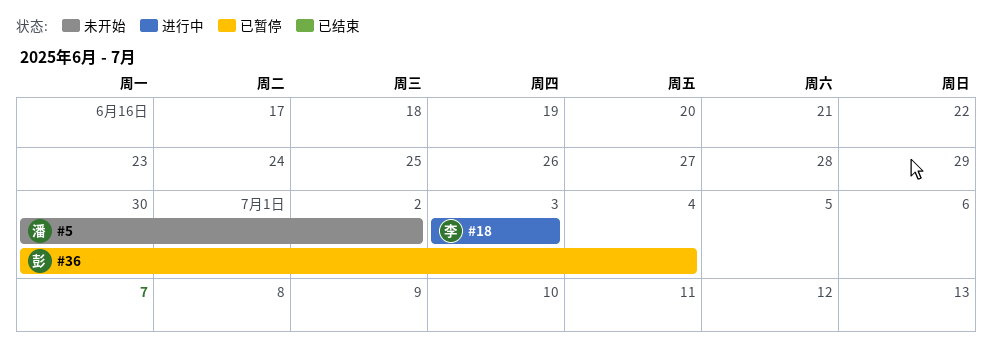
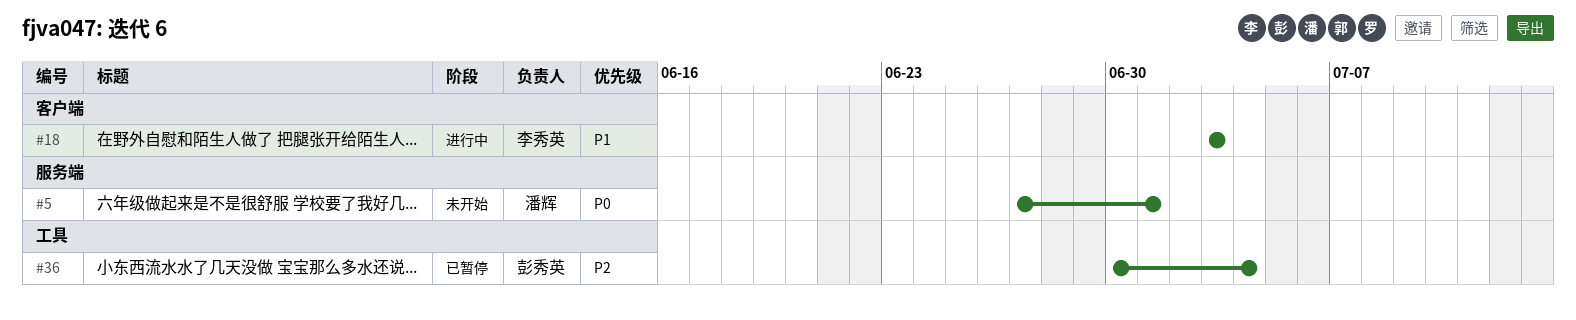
#5, start: Jun 30 -> Jun 27
#5, due: Jul 2 -> Jul 1

